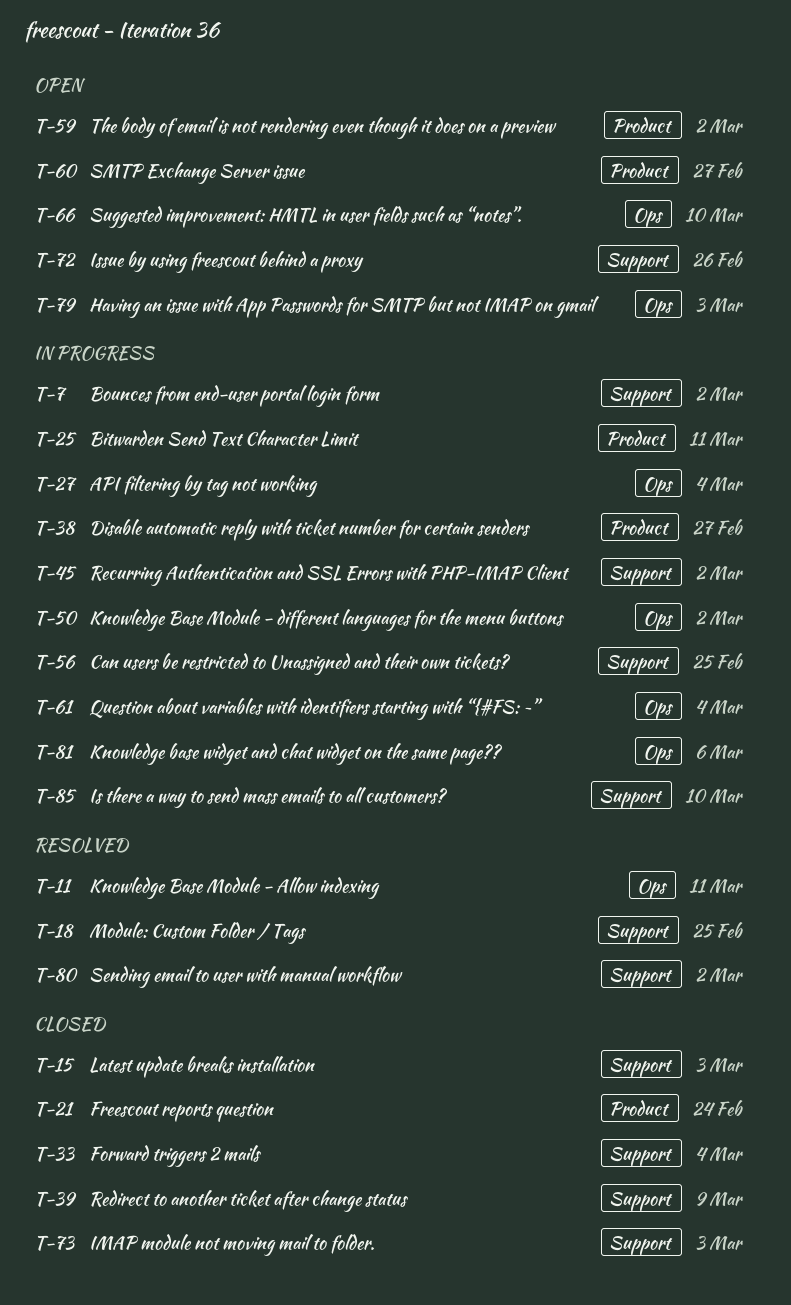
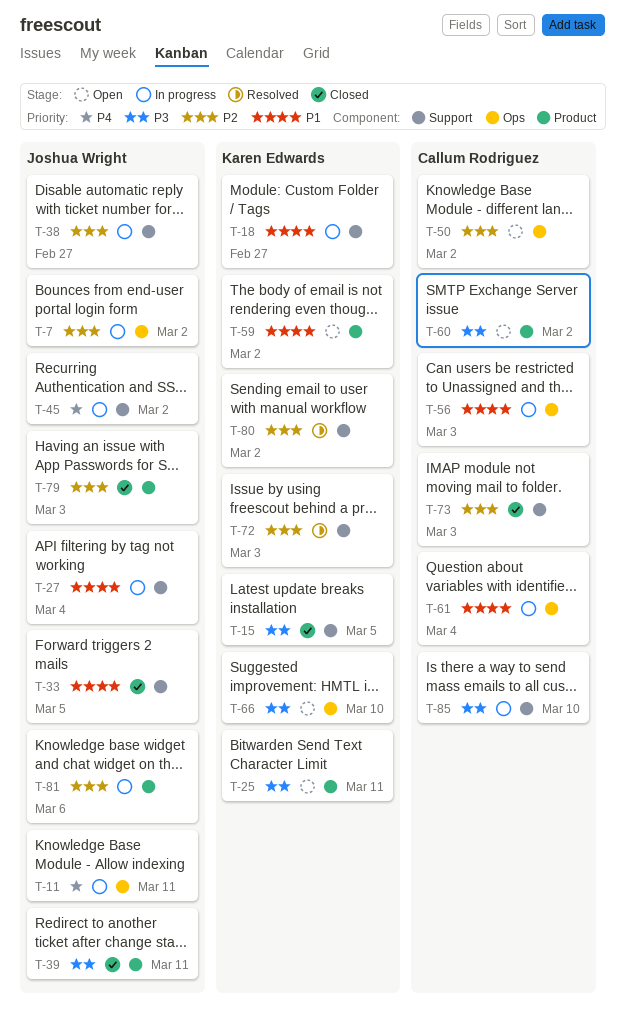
T-7, label: Support -> Ops
T-11, status: Resolved -> In progress
T-15, due: Mar 3 -> Mar 5
T-18, status: Resolved -> In progress
T-18, due: Feb 25 -> Feb 27
T-21: present -> none
T-25, status: In progress -> Open
T-27, label: Ops -> Support
T-33, due: Mar 4 -> Mar 5
T-38, label: Product -> Support
T-39, label: Support -> Product
T-39, due: Mar 9 -> Mar 11
T-50, status: In progress -> Open
T-56, label: Support -> Ops
T-56, due: Feb 25 -> Mar 3
T-60, due: Feb 27 -> Mar 2
T-72, status: Open -> Resolved
T-72, due: Feb 26 -> Mar 3
T-79, status: Open -> Closed
T-79, label: Ops -> Product
T-81, label: Ops -> Product

